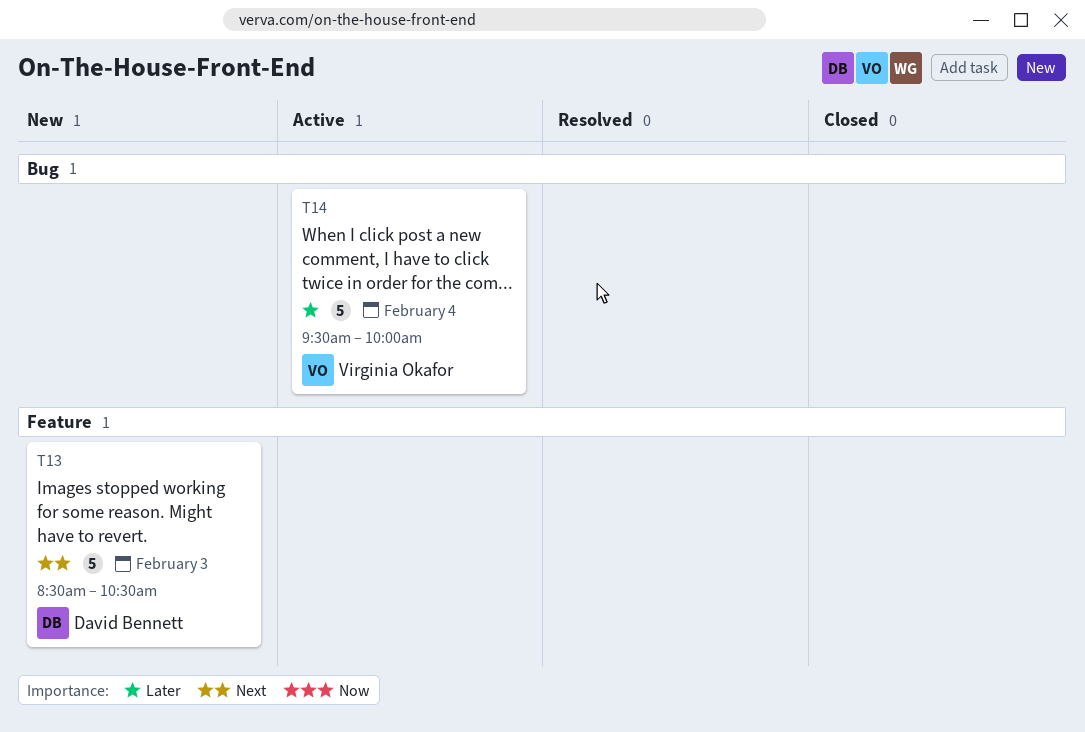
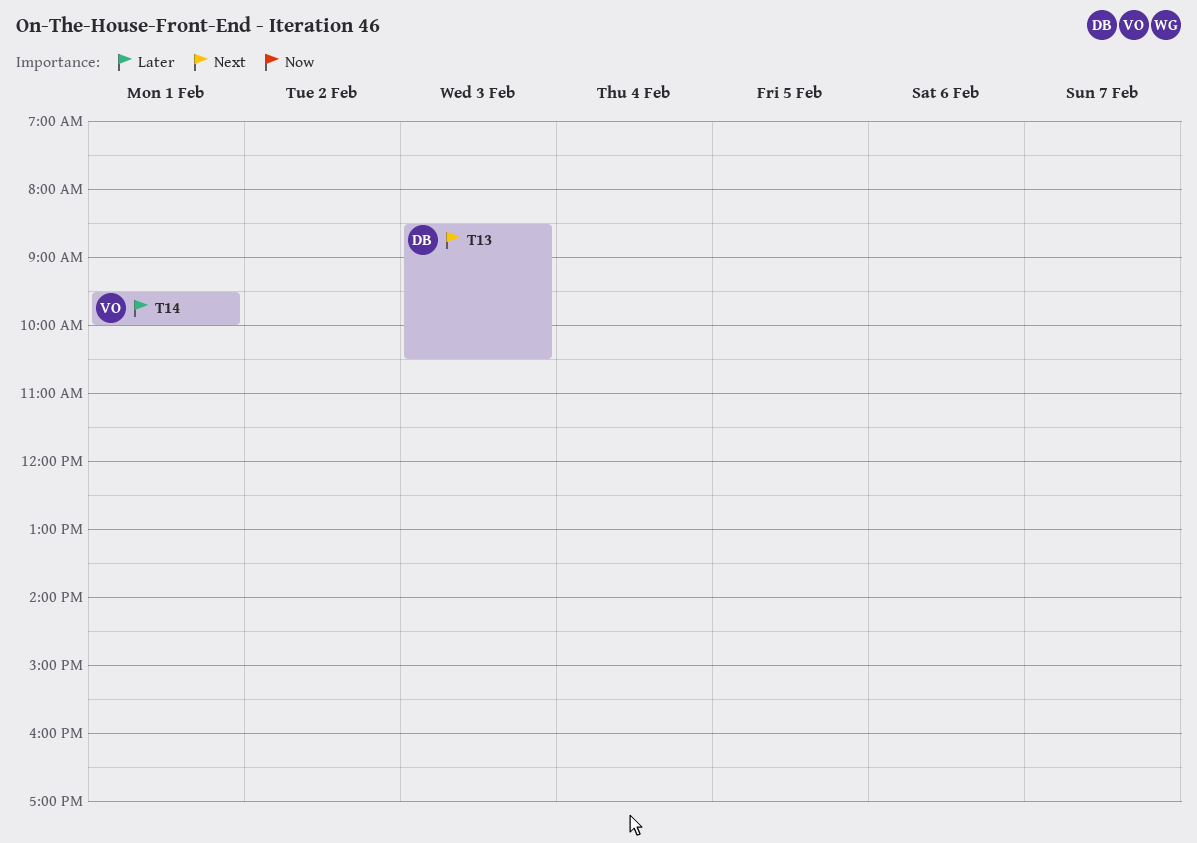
T14, day: Feb 4 -> Feb 1

